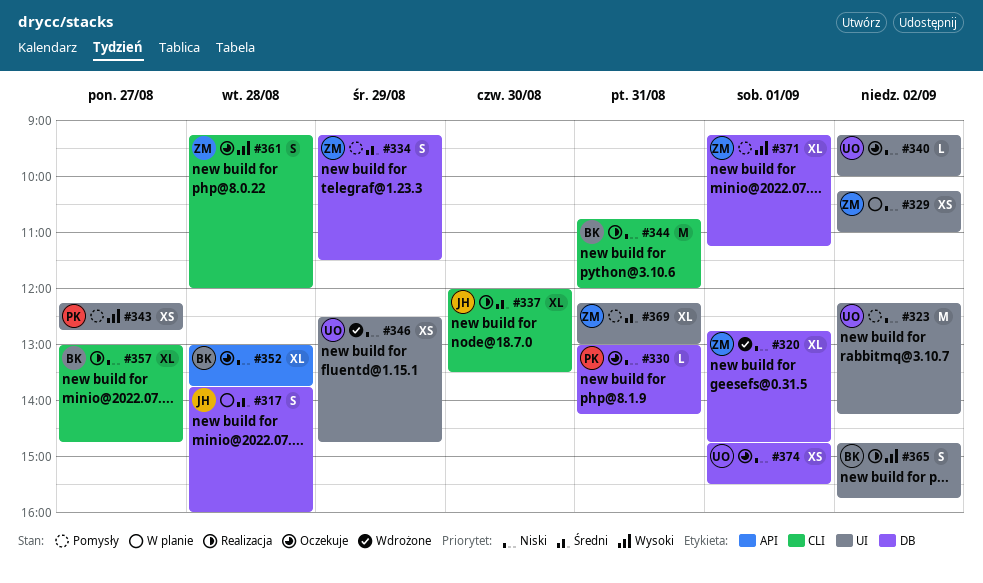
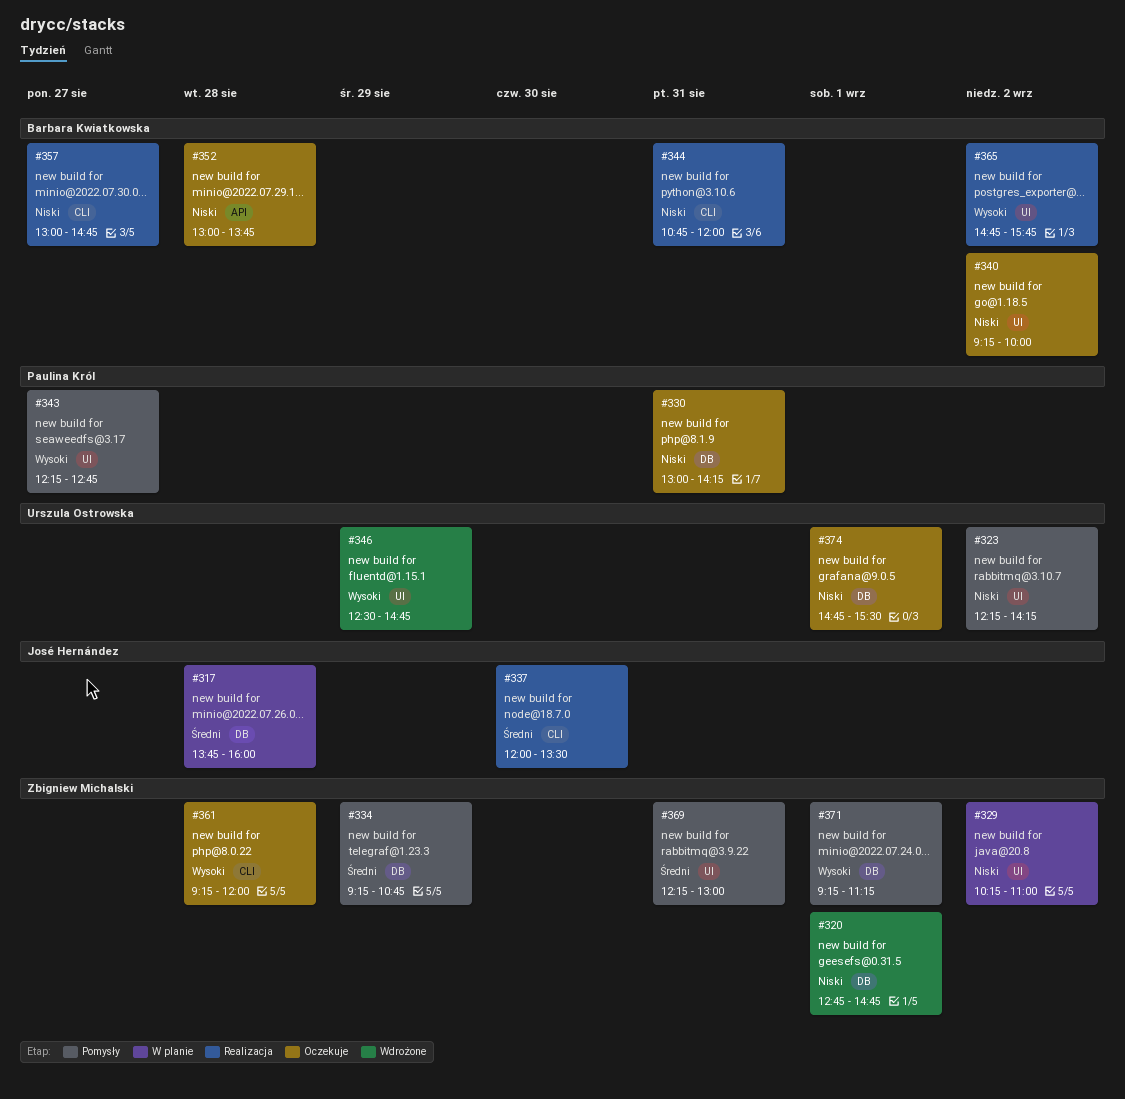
#334, ends: 11:30 -> 10:45
#340, owner: Urszula Ostrowska -> Barbara Kwiatkowska
#346, priority: Niski -> Wysoki

